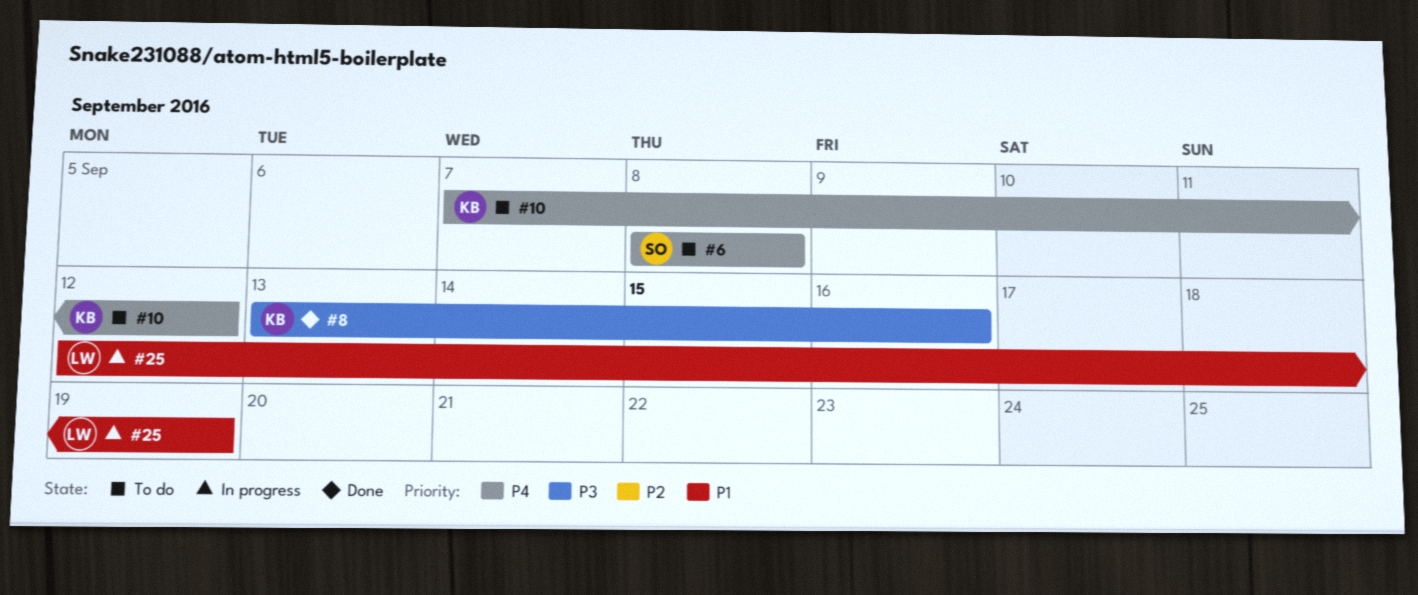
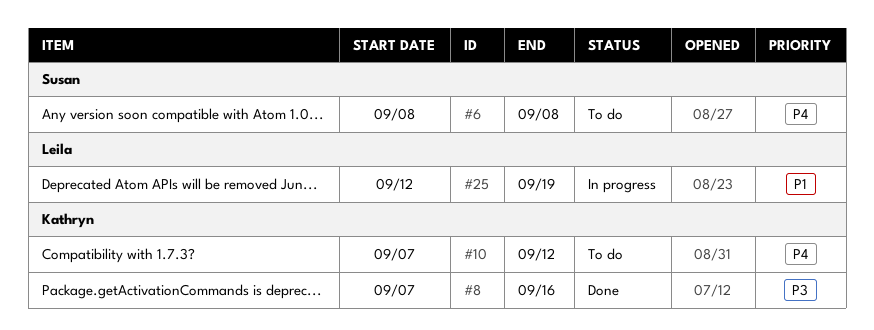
#8, start: Sep 13 -> Sep 7

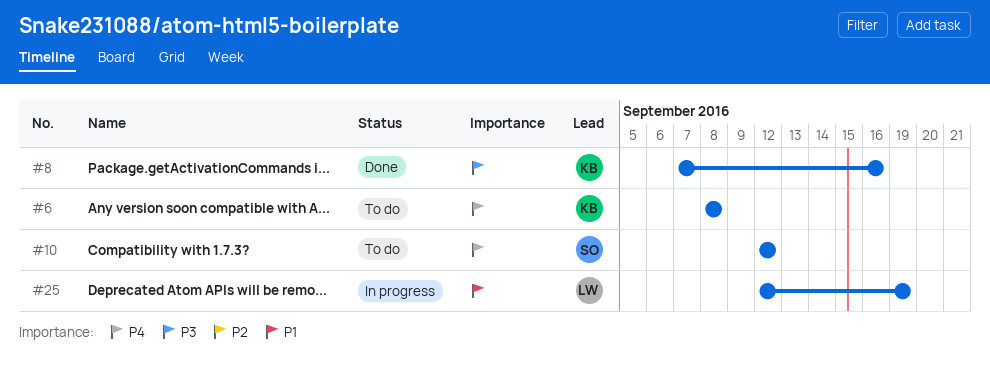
#6, owner: Susan -> Kathryn
#10, owner: Kathryn -> Susan
#10, start: Sep 7 -> Sep 12

